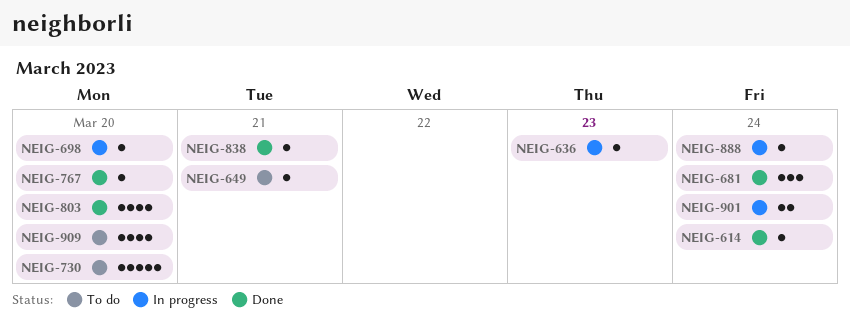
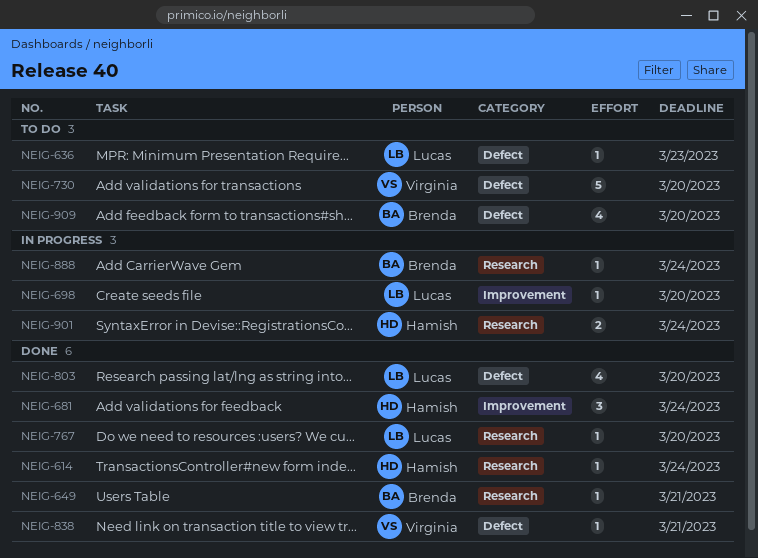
NEIG-636, status: In progress -> To do
NEIG-649, status: To do -> Done

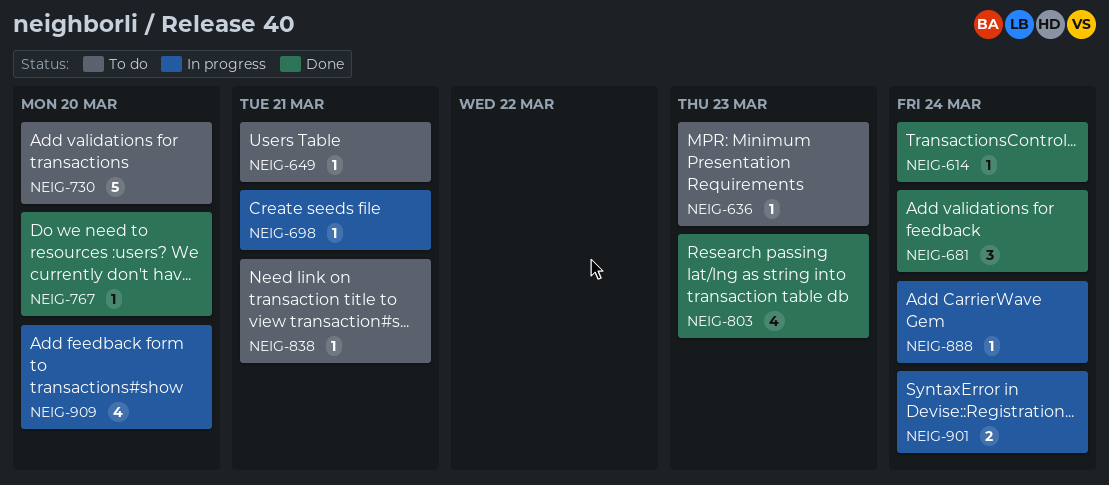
NEIG-649, status: Done -> To do
NEIG-698, due: Mar 20 -> Mar 21
NEIG-803, due: Mar 20 -> Mar 23
NEIG-838, status: Done -> To do
NEIG-909, status: To do -> In progress

